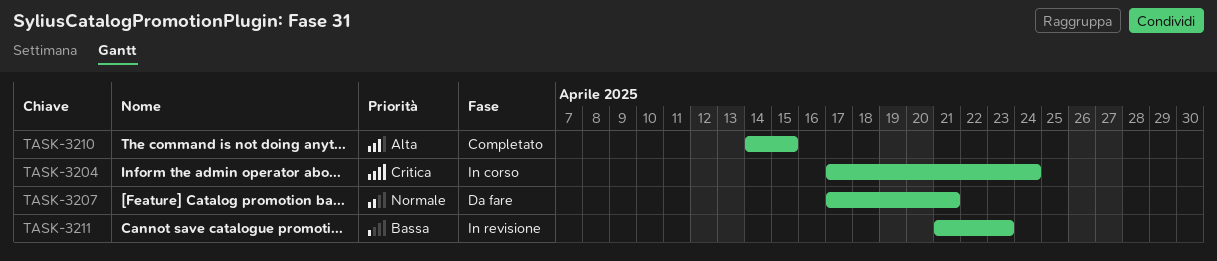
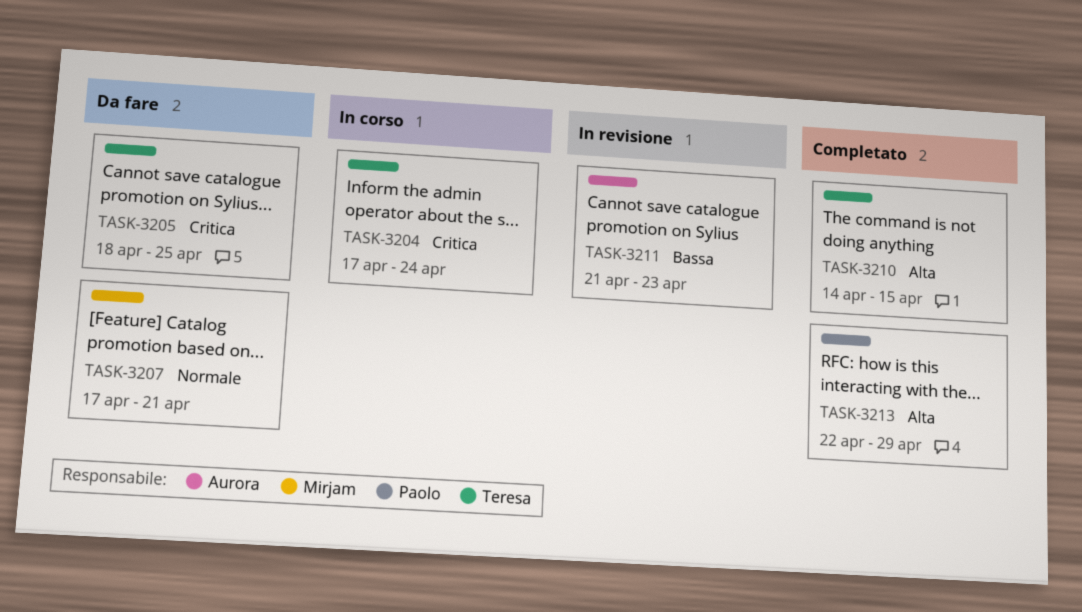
TASK-3205: none -> present
TASK-3213: none -> present

